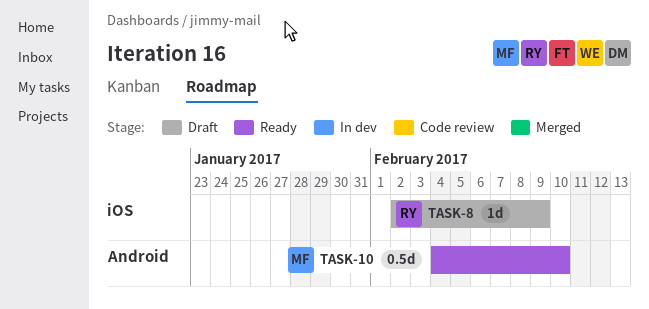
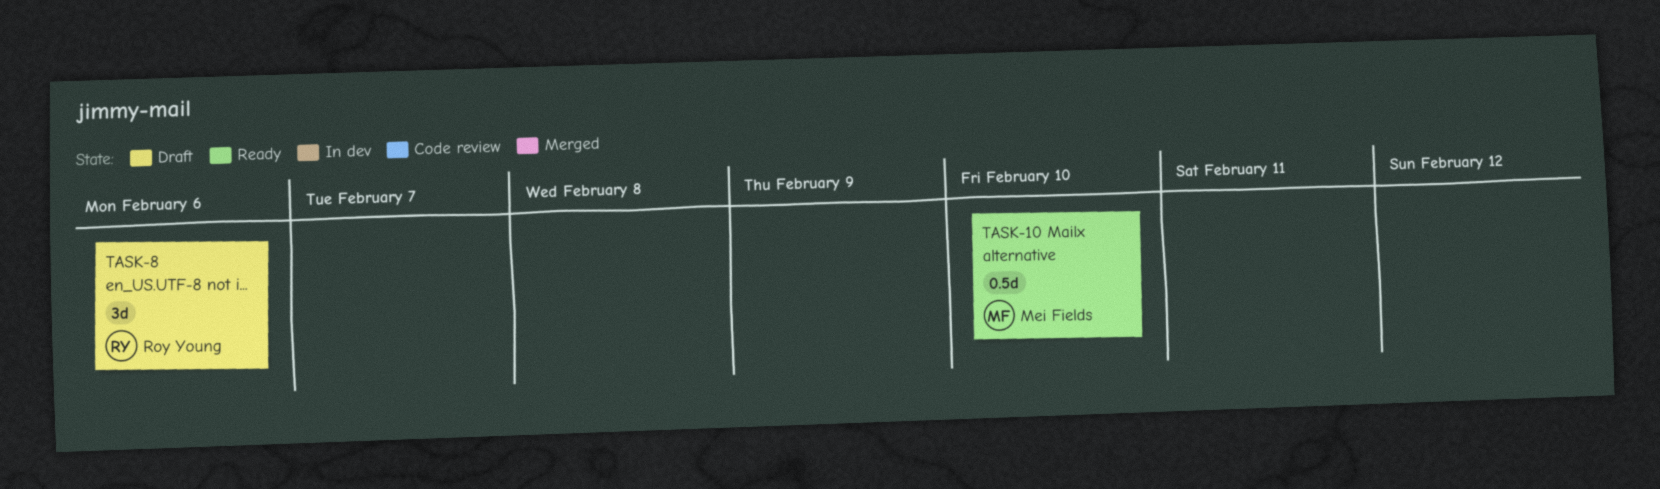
TASK-8, estimate: 1d -> 3d
TASK-8, due: Feb 9 -> Feb 6

